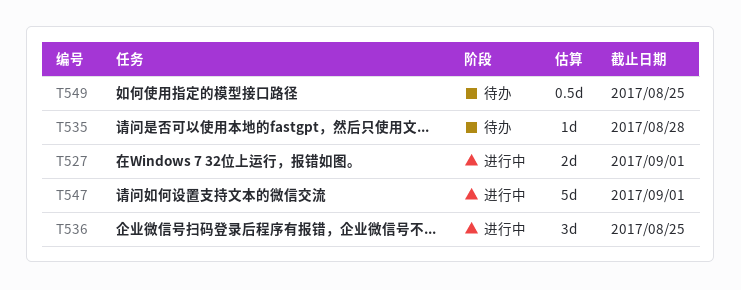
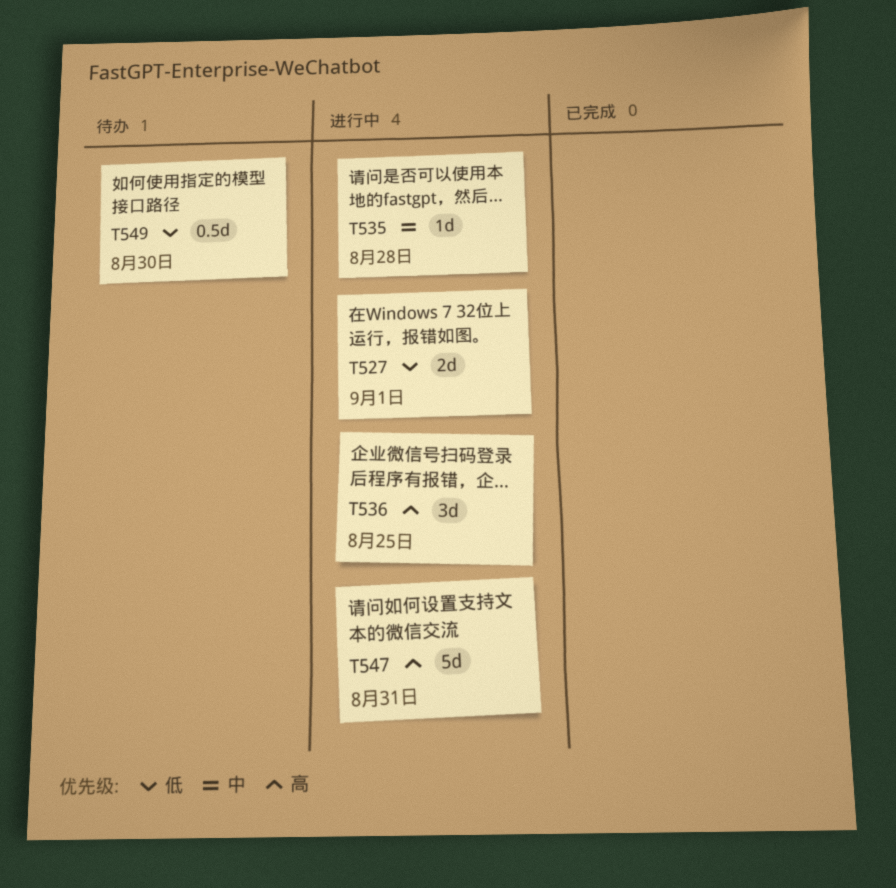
T535, status: 待办 -> 进行中
T547, due: Sep 1 -> Aug 31
T549, due: Aug 25 -> Aug 30

